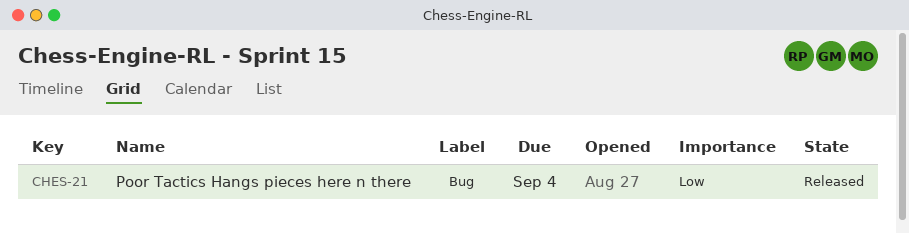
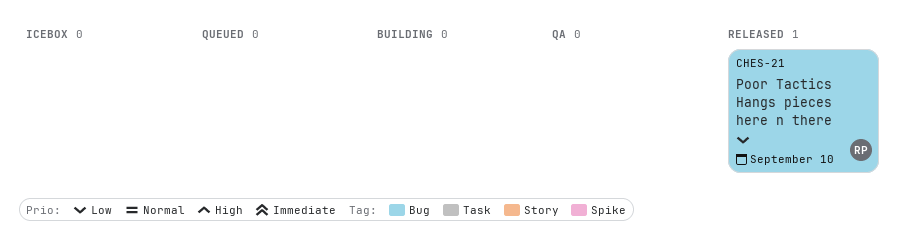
CHES-21, due: Sep 4 -> Sep 10

